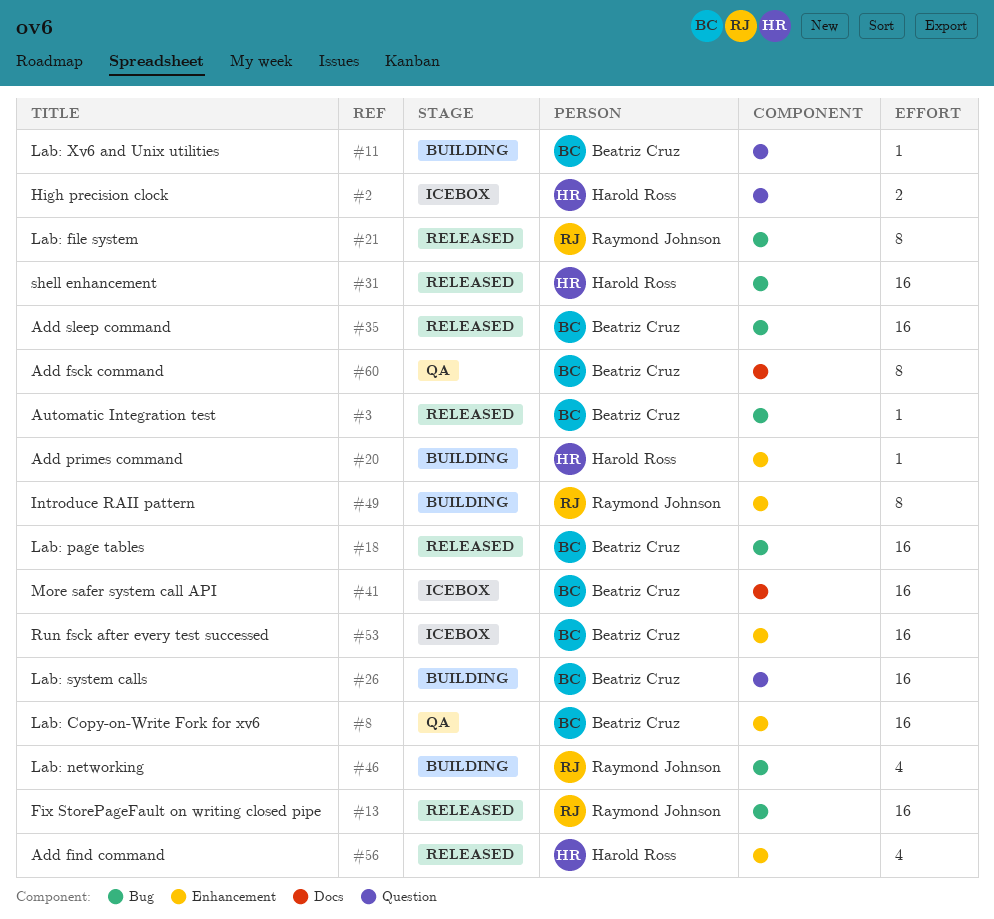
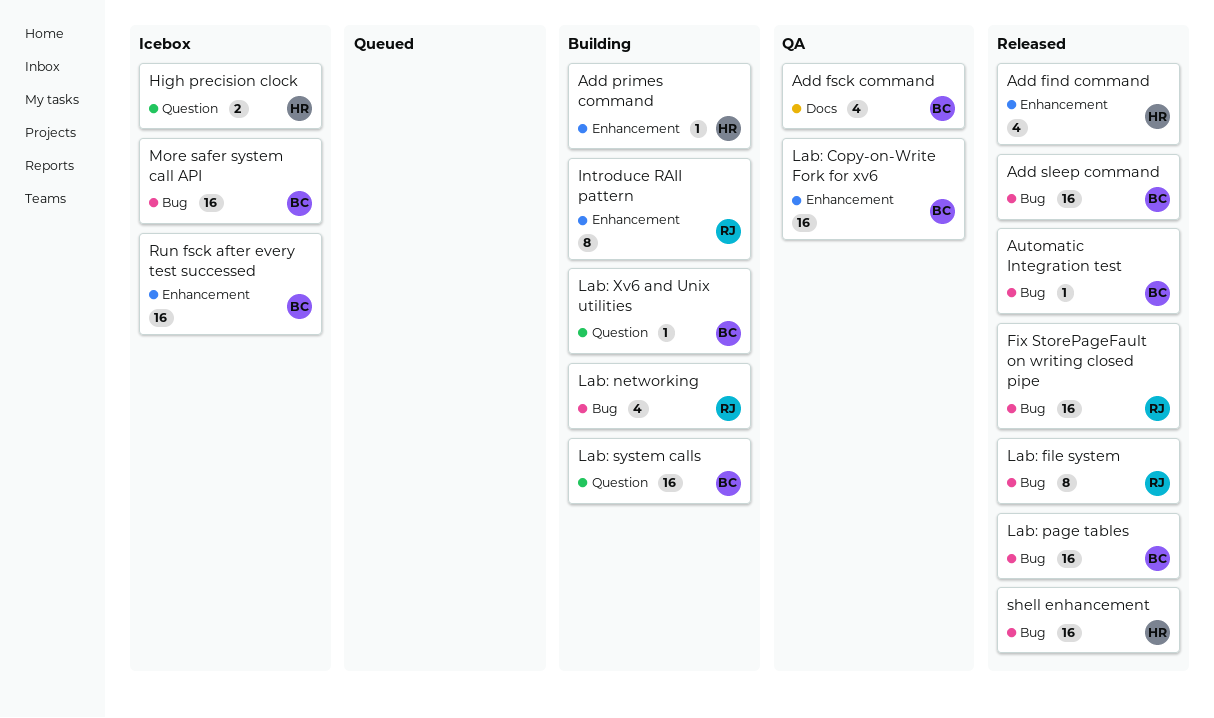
Add fsck command, estimate: 8 -> 4
More safer system call API, label: Docs -> Bug

